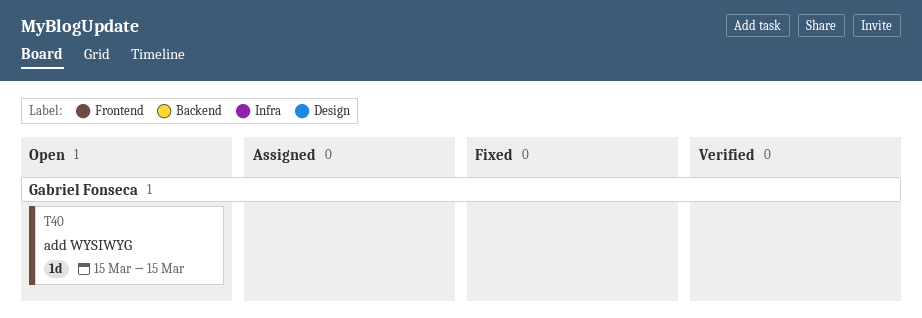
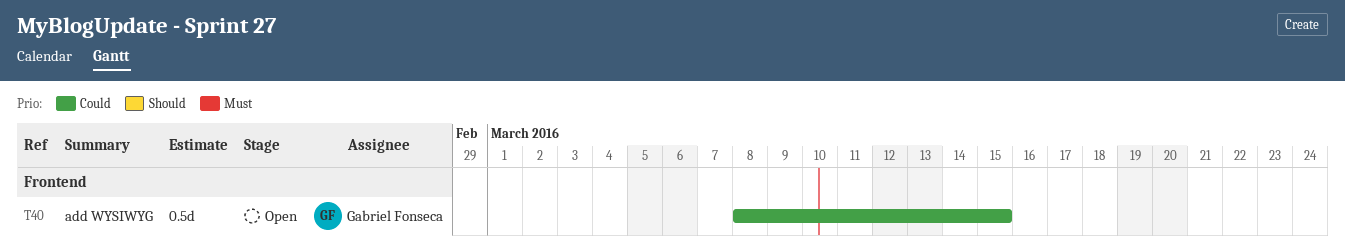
T40, estimate: 1d -> 0.5d
T40, start: Mar 15 -> Mar 8

